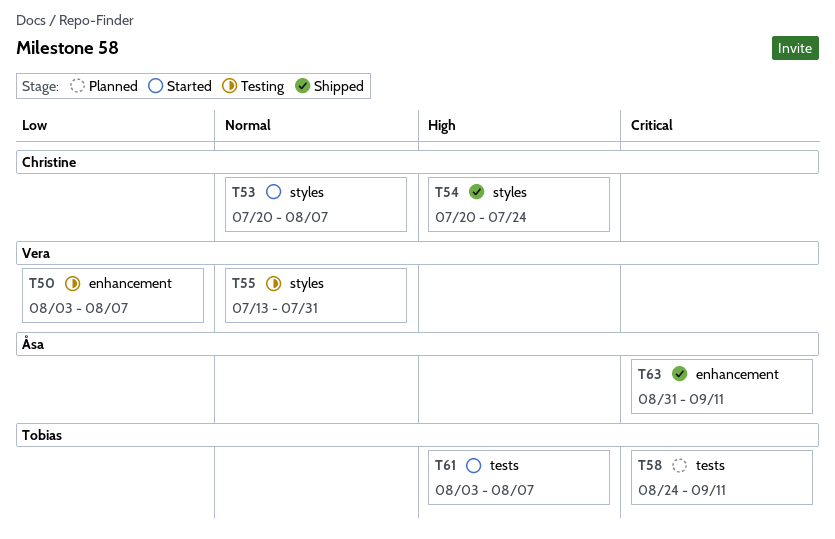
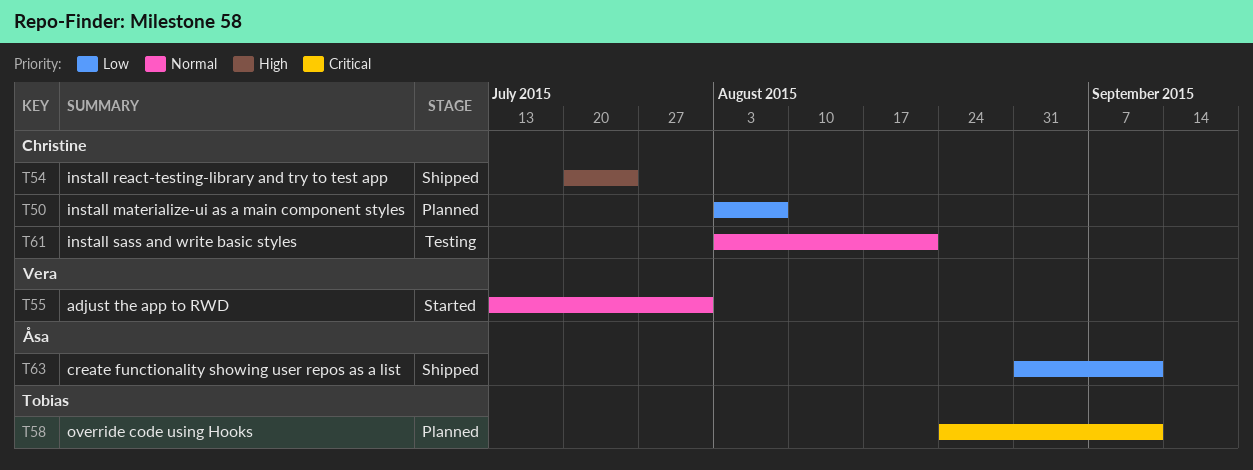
T50, status: Testing -> Planned
T50, owner: Vera -> Christine
T53: present -> none
T55, status: Testing -> Started
T61, status: Started -> Testing
T61, owner: Tobias -> Christine
T61, priority: High -> Normal
T61, due: Aug 7 -> Aug 21
T63, priority: Critical -> Low

